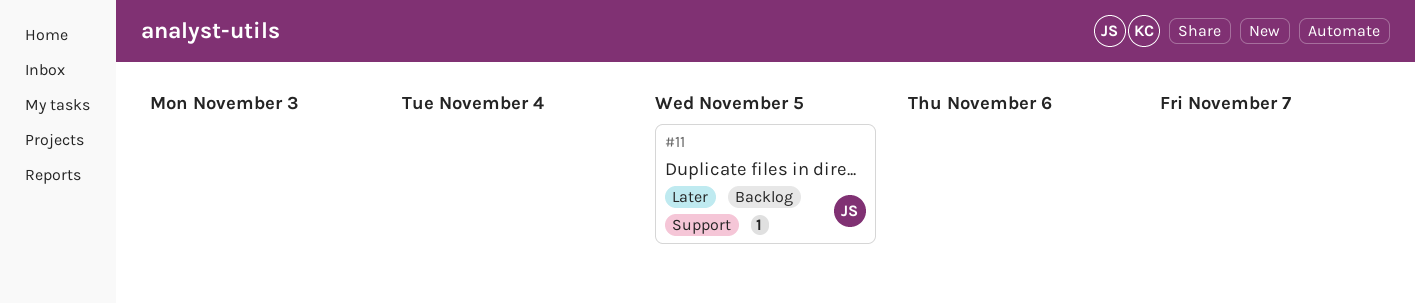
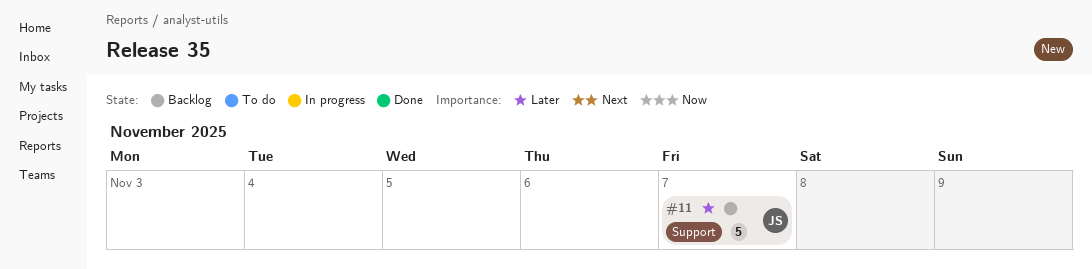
#11, estimate: 1 -> 5
#11, due: Nov 5 -> Nov 7

